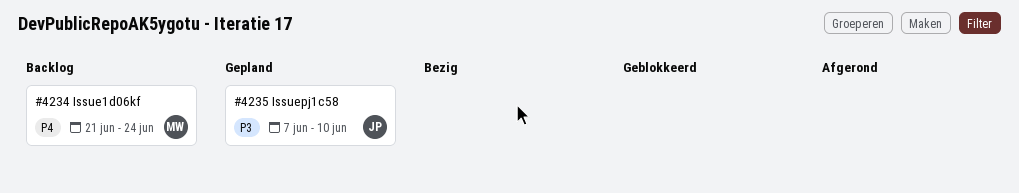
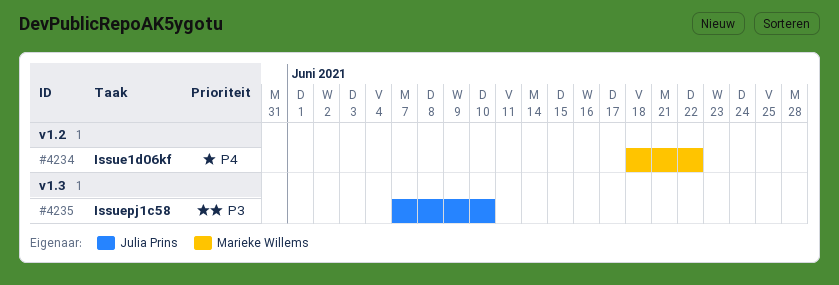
#4234, start: Jun 21 -> Jun 18
#4234, due: Jun 24 -> Jun 22

